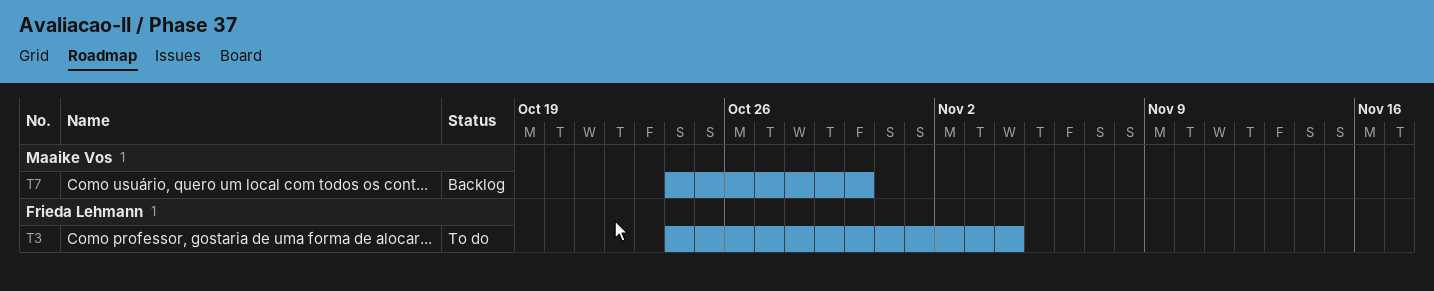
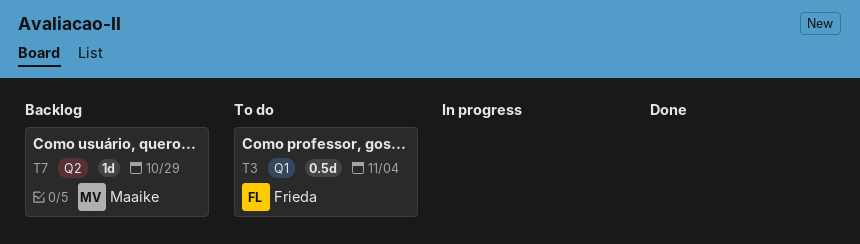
T7, due: Oct 30 -> Oct 29

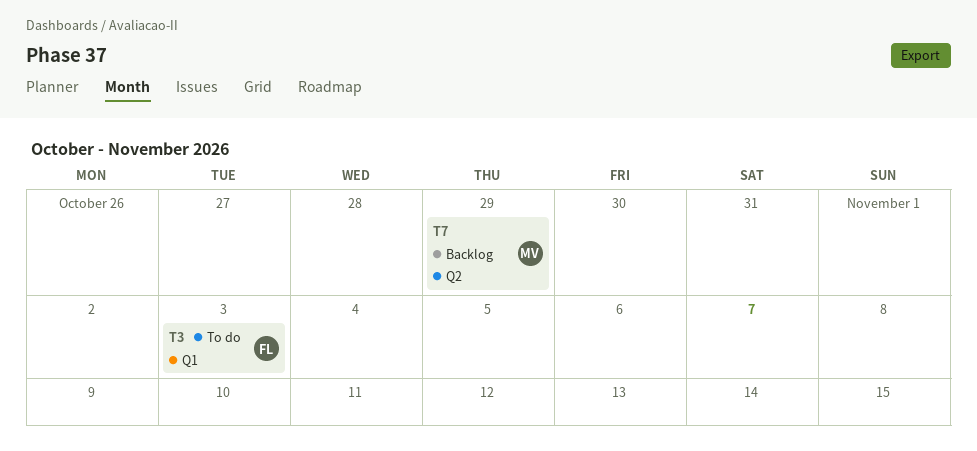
T3, due: Nov 4 -> Nov 3

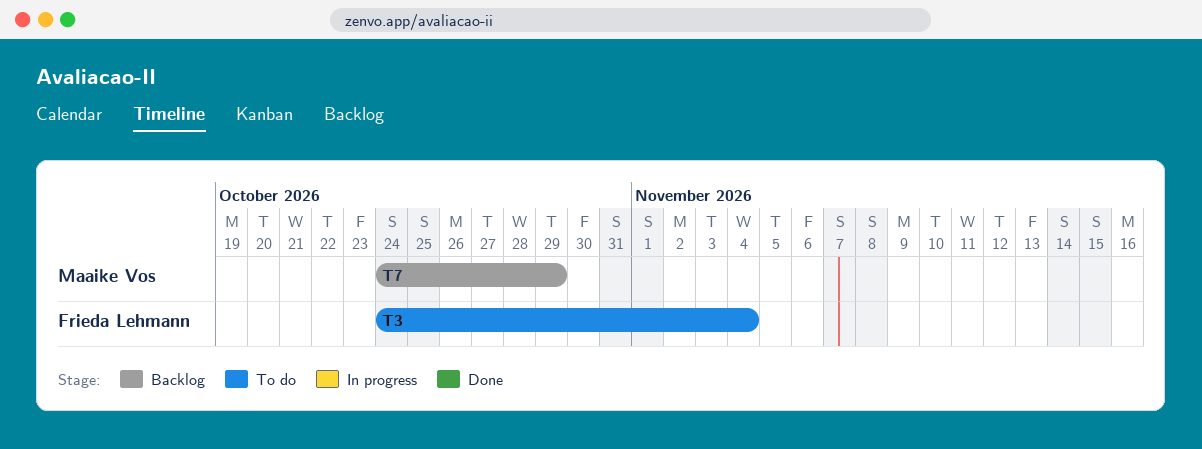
T3, due: Nov 3 -> Nov 4

